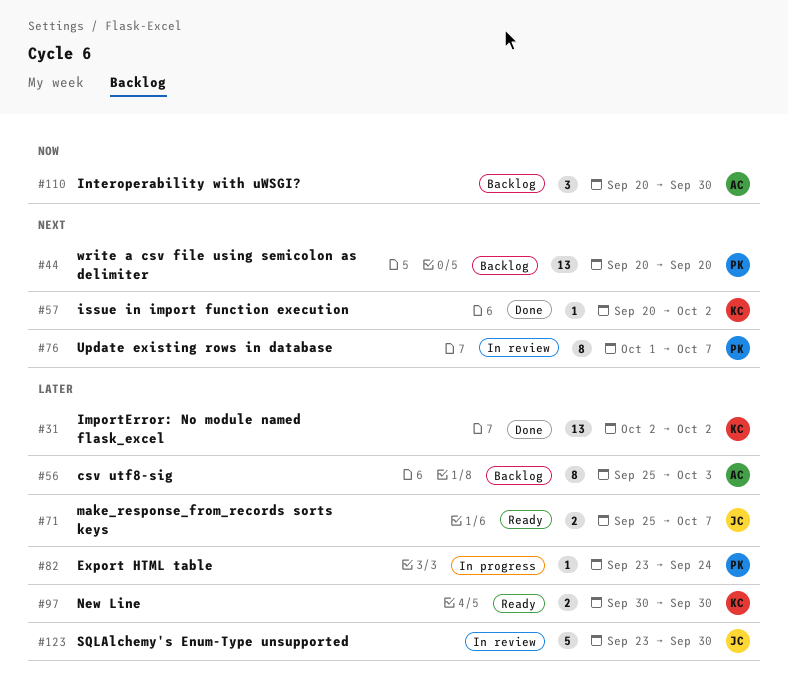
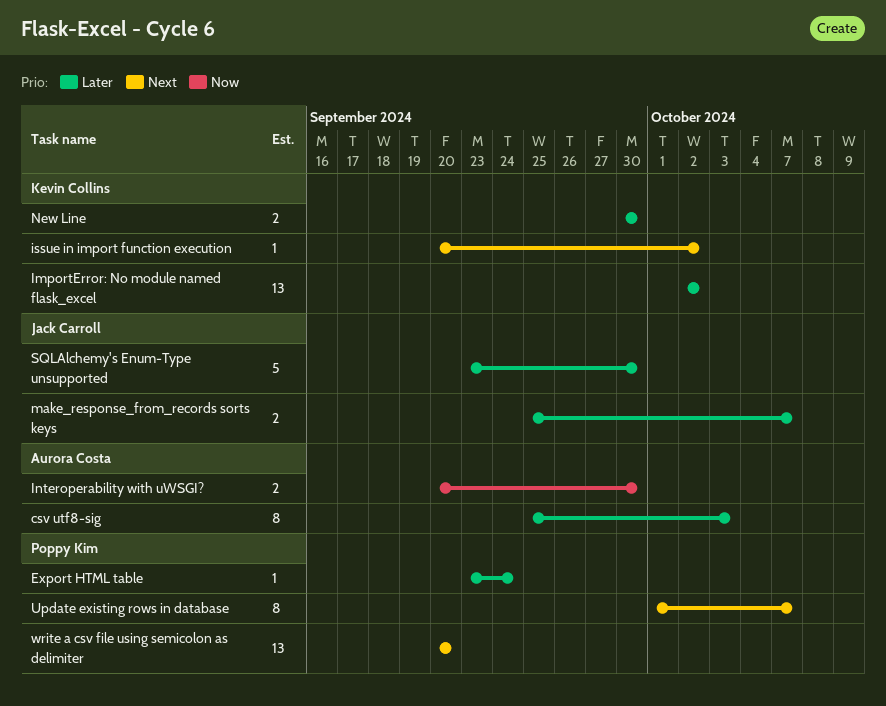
Interoperability with uWSGI?, estimate: 3 -> 2

